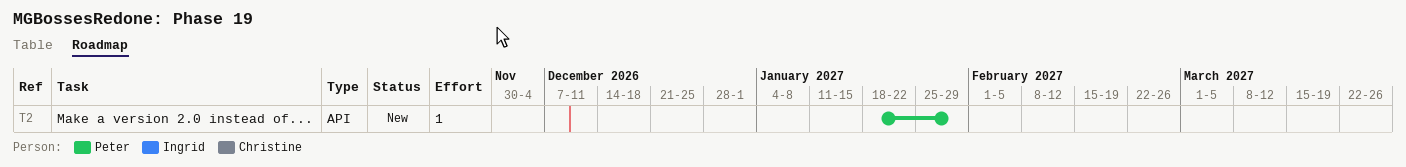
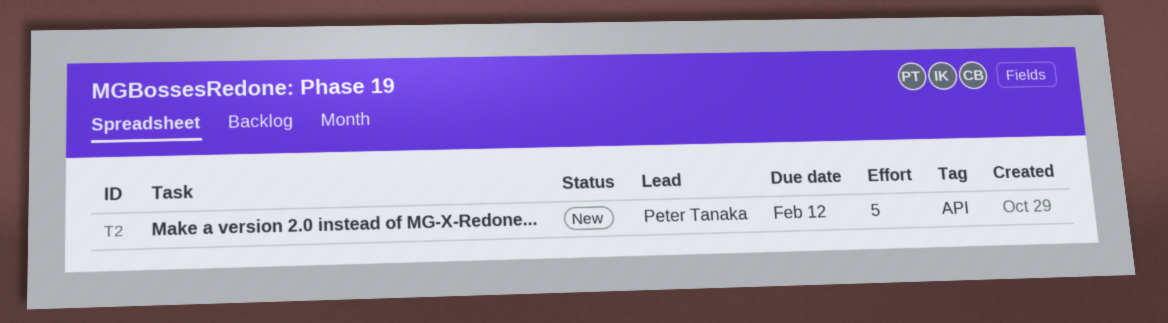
T2, estimate: 1 -> 5
T2, due: Jan 29 -> Feb 12

